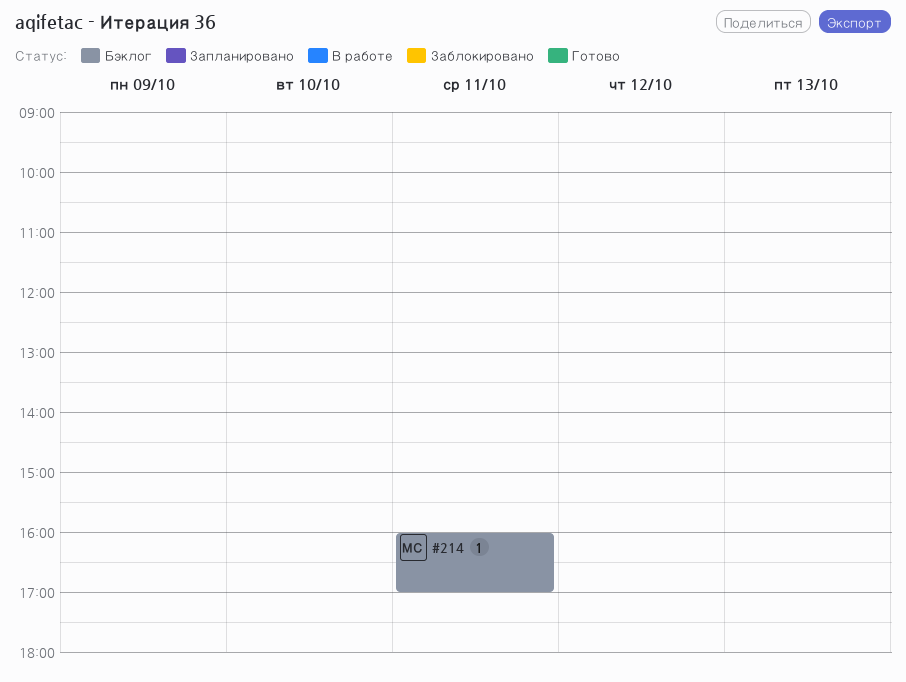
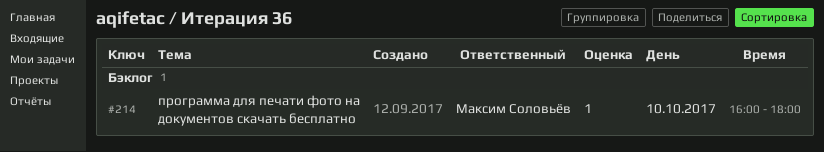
#214, day: Oct 11 -> Oct 10
#214, ends: 17:00 -> 18:00

